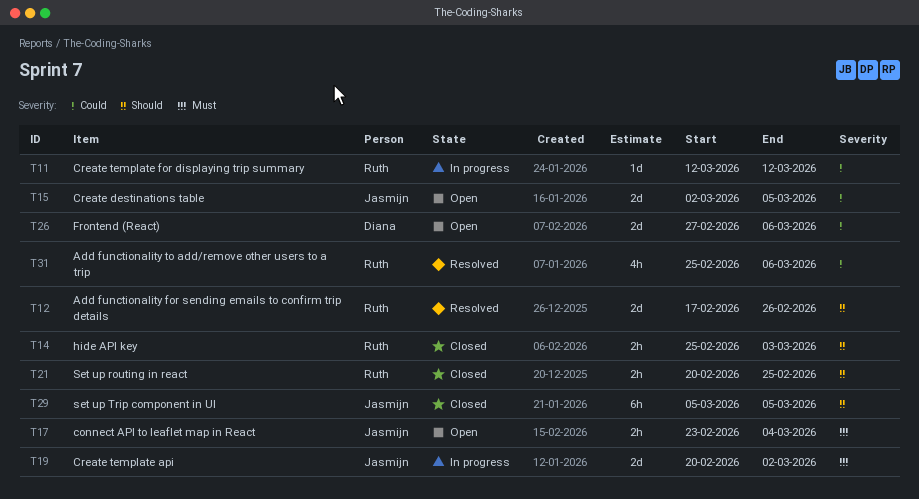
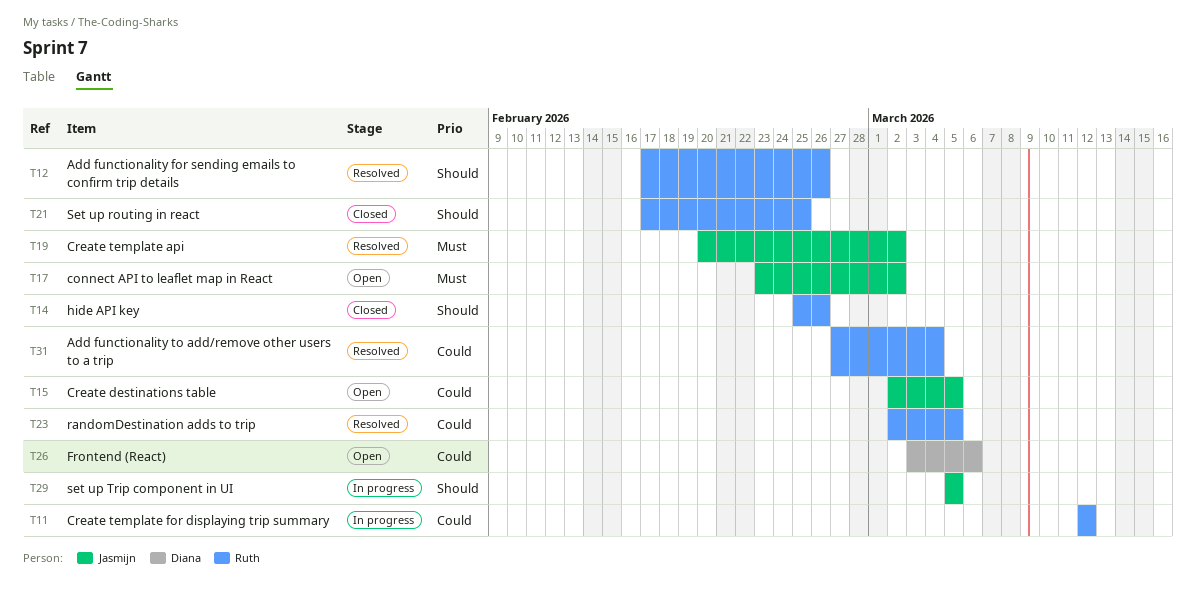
T14, due: Mar 3 -> Feb 26
T17, due: Mar 4 -> Mar 2
T19, status: In progress -> Resolved
T21, start: Feb 20 -> Feb 17
T23: none -> present
T26, start: Feb 27 -> Mar 3
T29, status: Closed -> In progress
T31, start: Feb 25 -> Feb 27
T31, due: Mar 6 -> Mar 4

